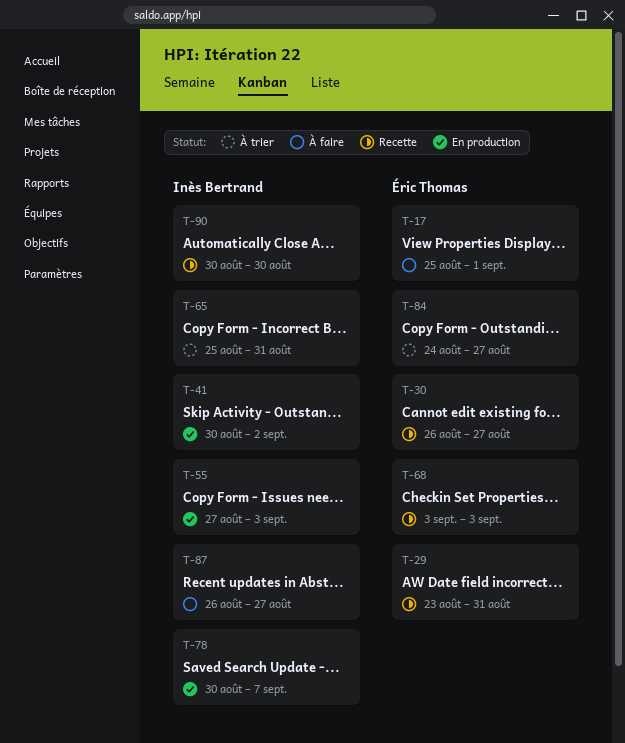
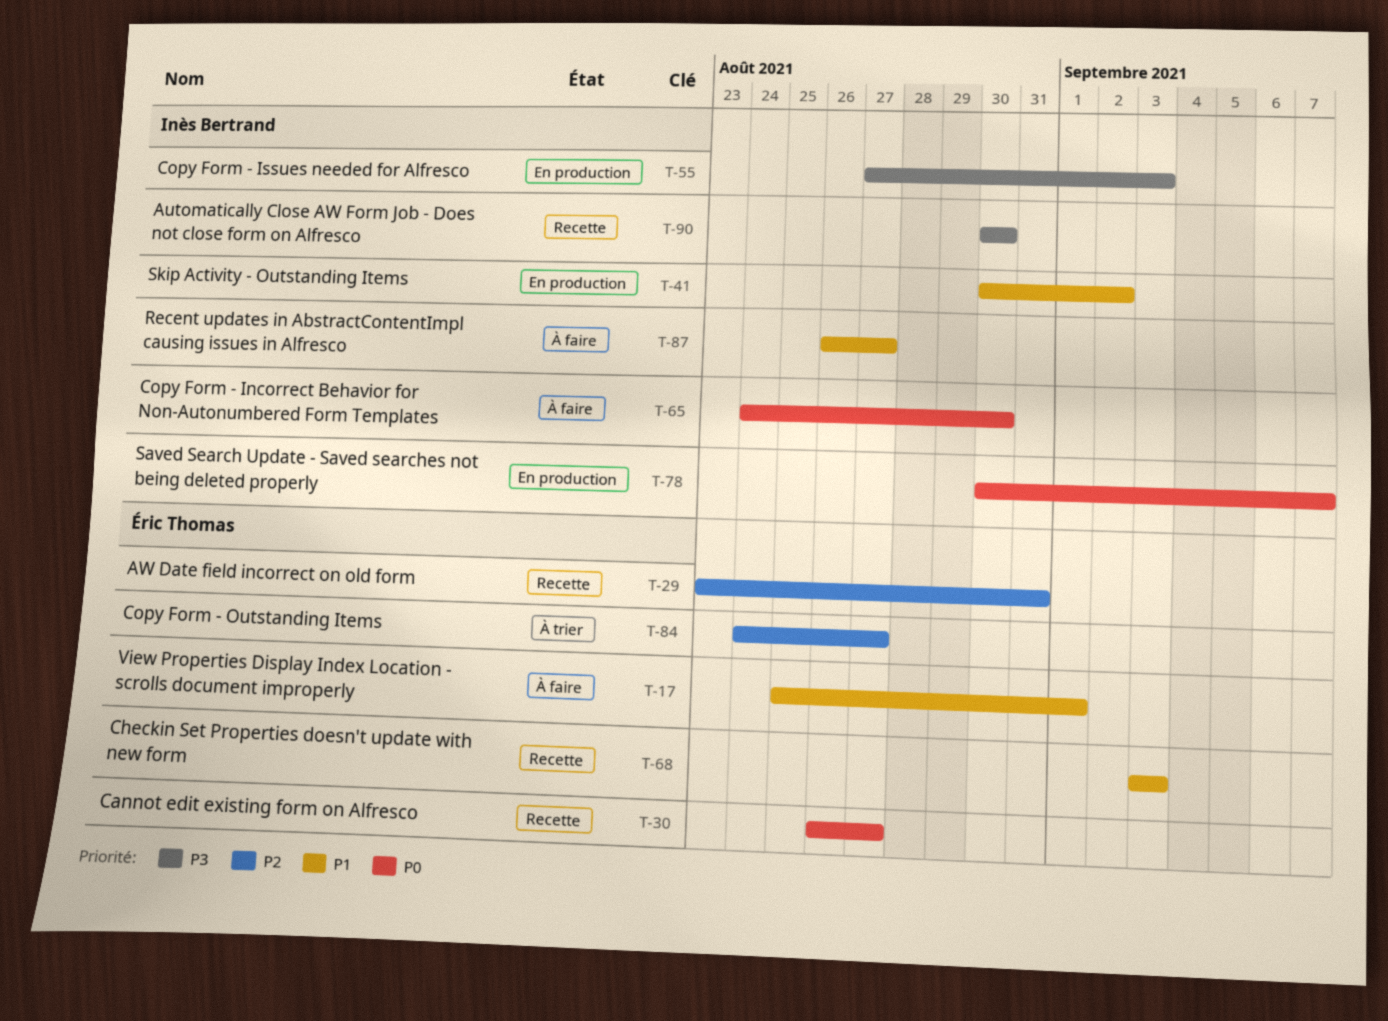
T-65, status: À trier -> À faire
T-65, start: Aug 25 -> Aug 24
T-65, due: Aug 31 -> Aug 30

